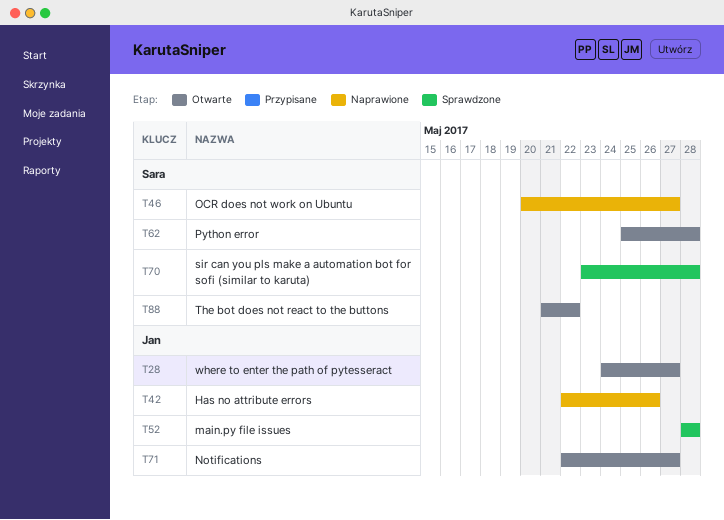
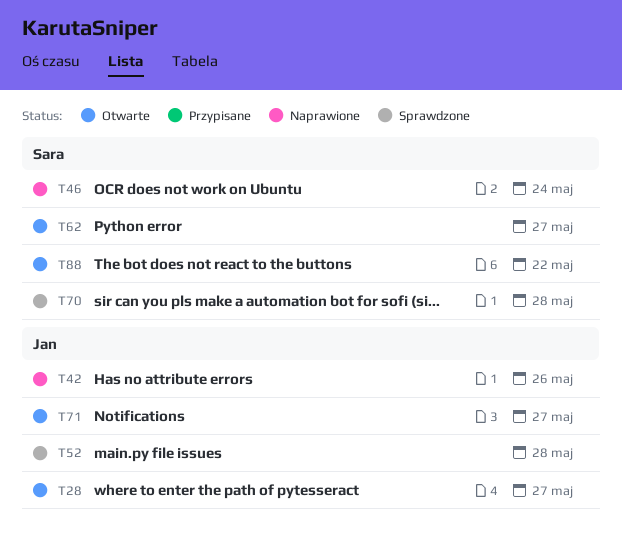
T46, due: May 27 -> May 24
T62, due: May 28 -> May 27

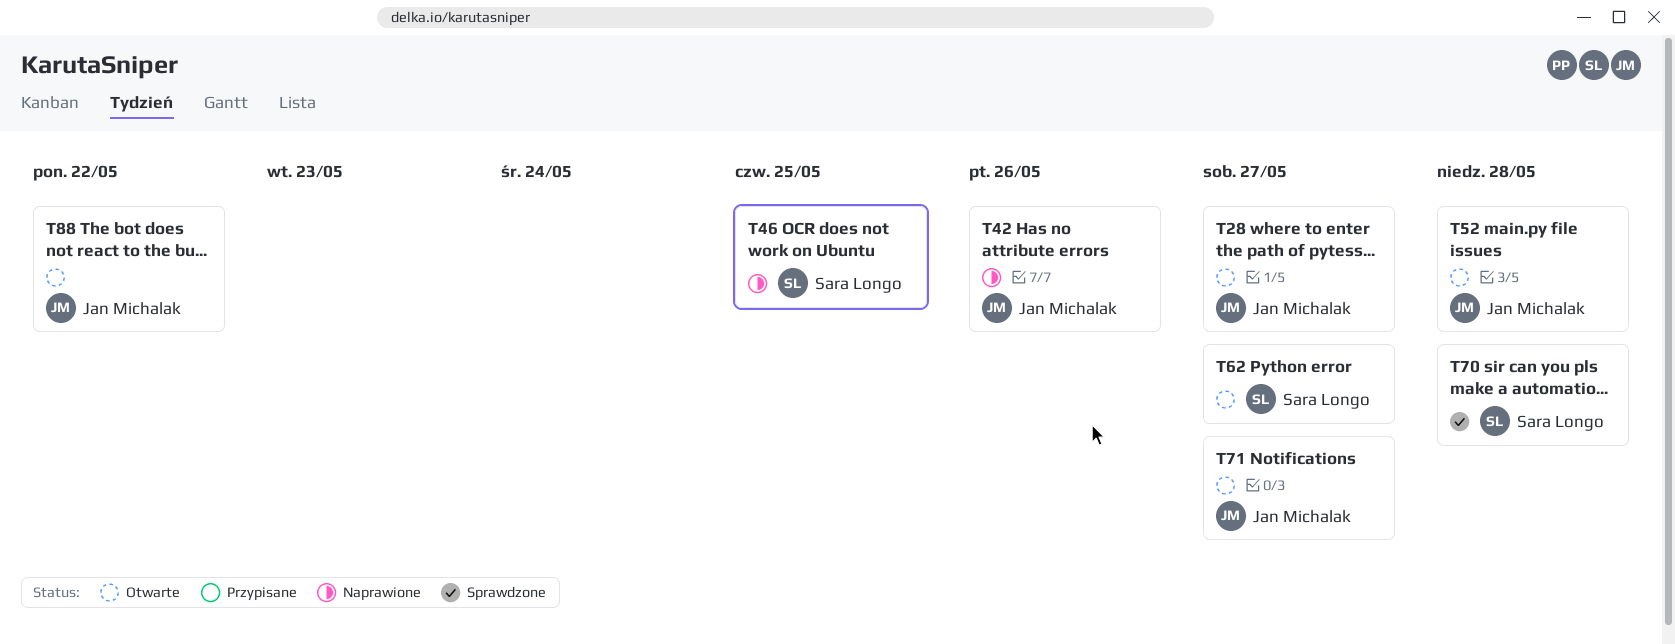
T46, due: May 24 -> May 25
T52, status: Sprawdzone -> Otwarte
T88, owner: Sara Longo -> Jan Michalak

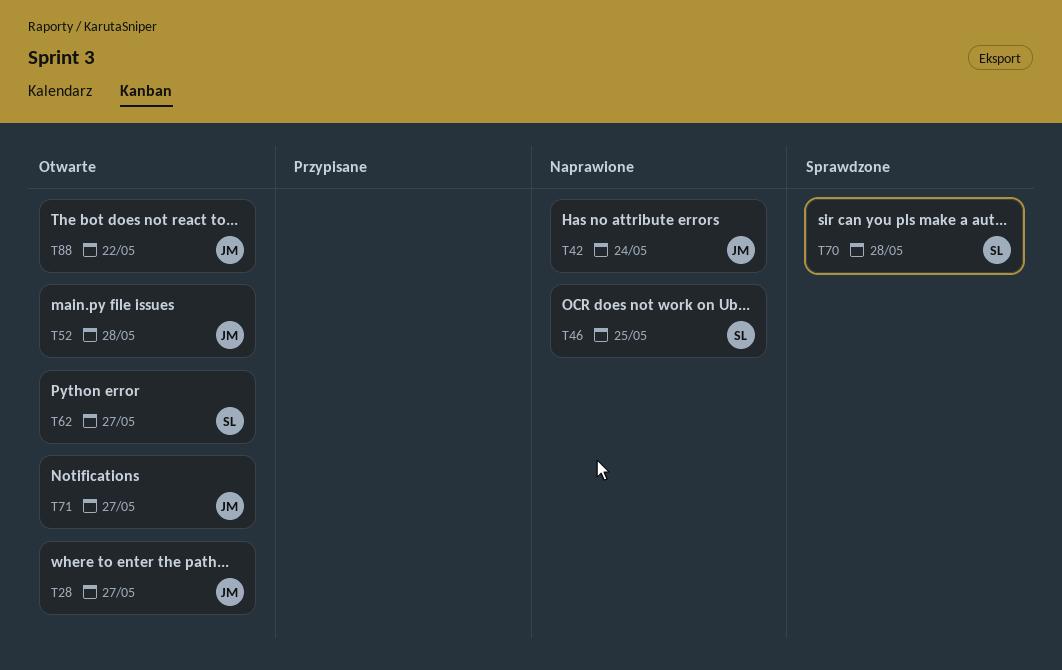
T42, due: May 26 -> May 24

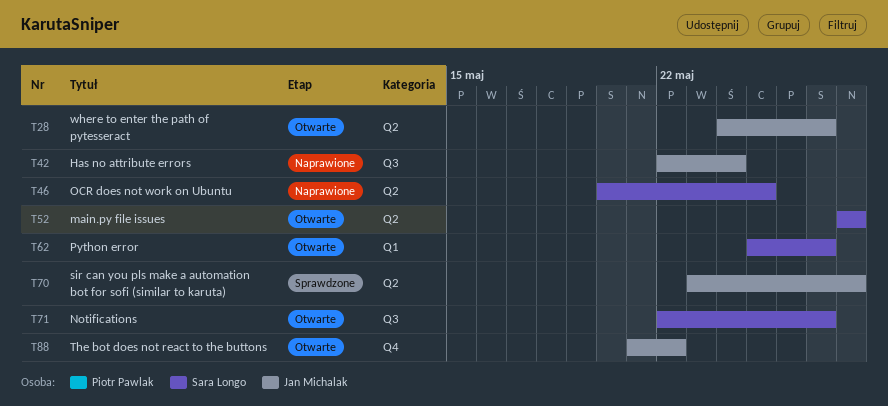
T52, owner: Jan Michalak -> Sara Longo
T70, owner: Sara Longo -> Jan Michalak
T71, owner: Jan Michalak -> Sara Longo

